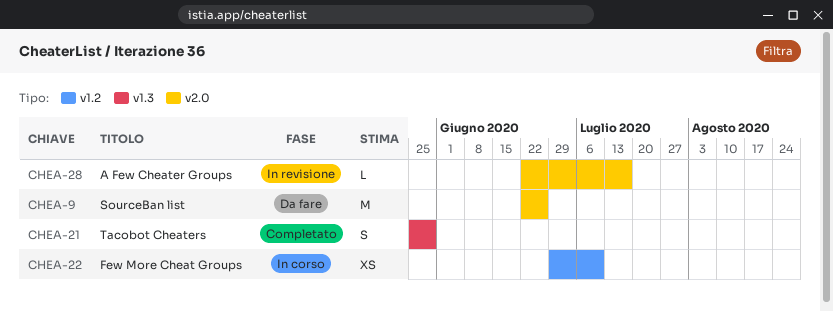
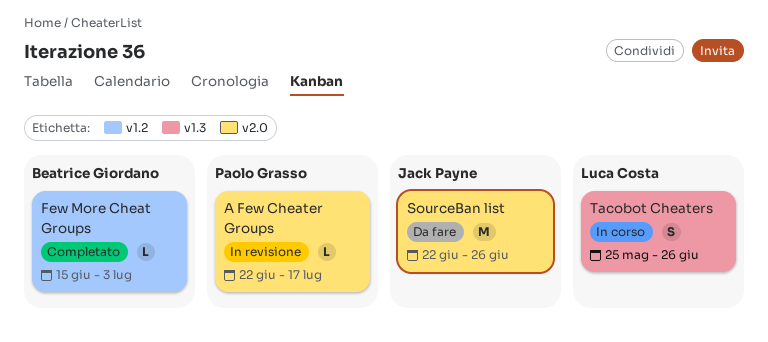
Few More Cheat Groups, status: In corso -> Completato
Few More Cheat Groups, estimate: XS -> L
Few More Cheat Groups, start: Jun 29 -> Jun 15
Few More Cheat Groups, due: Jul 10 -> Jul 3
Tacobot Cheaters, status: Completato -> In corso
Tacobot Cheaters, due: May 29 -> Jun 26

